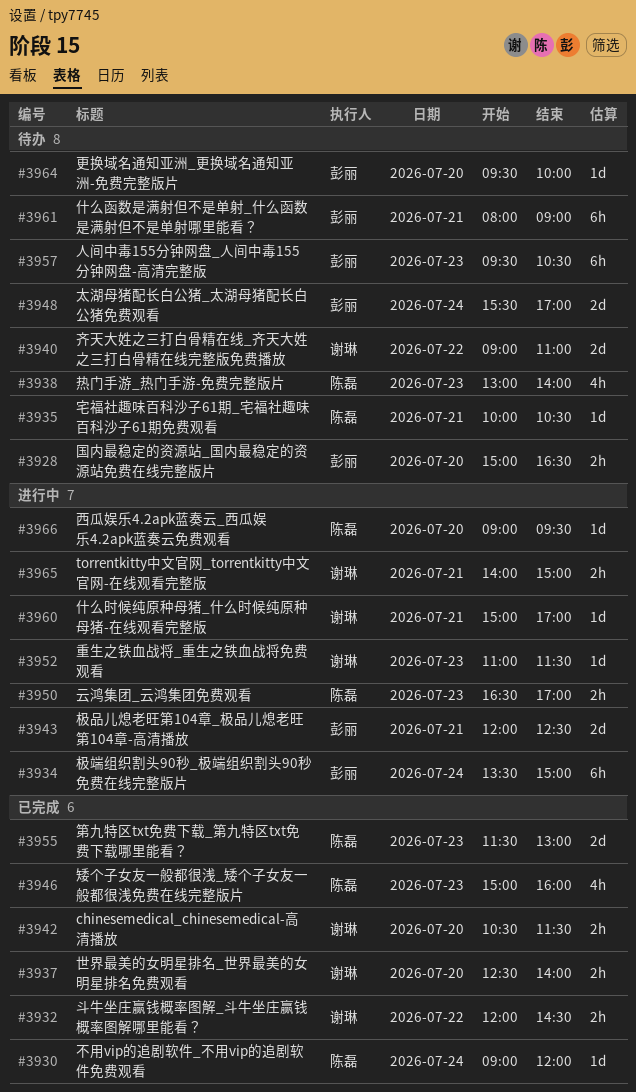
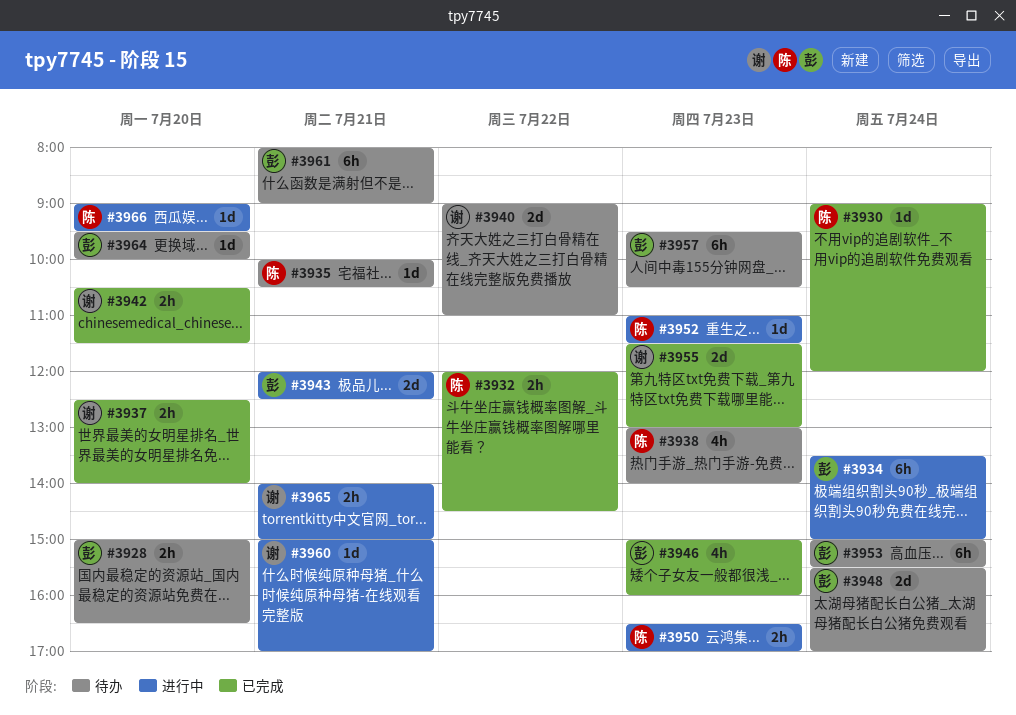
#3932, owner: 谢琳 -> 陈磊
#3946, owner: 陈磊 -> 彭丽
#3952, owner: 谢琳 -> 陈磊
#3953: none -> present
#3955, owner: 陈磊 -> 谢琳

